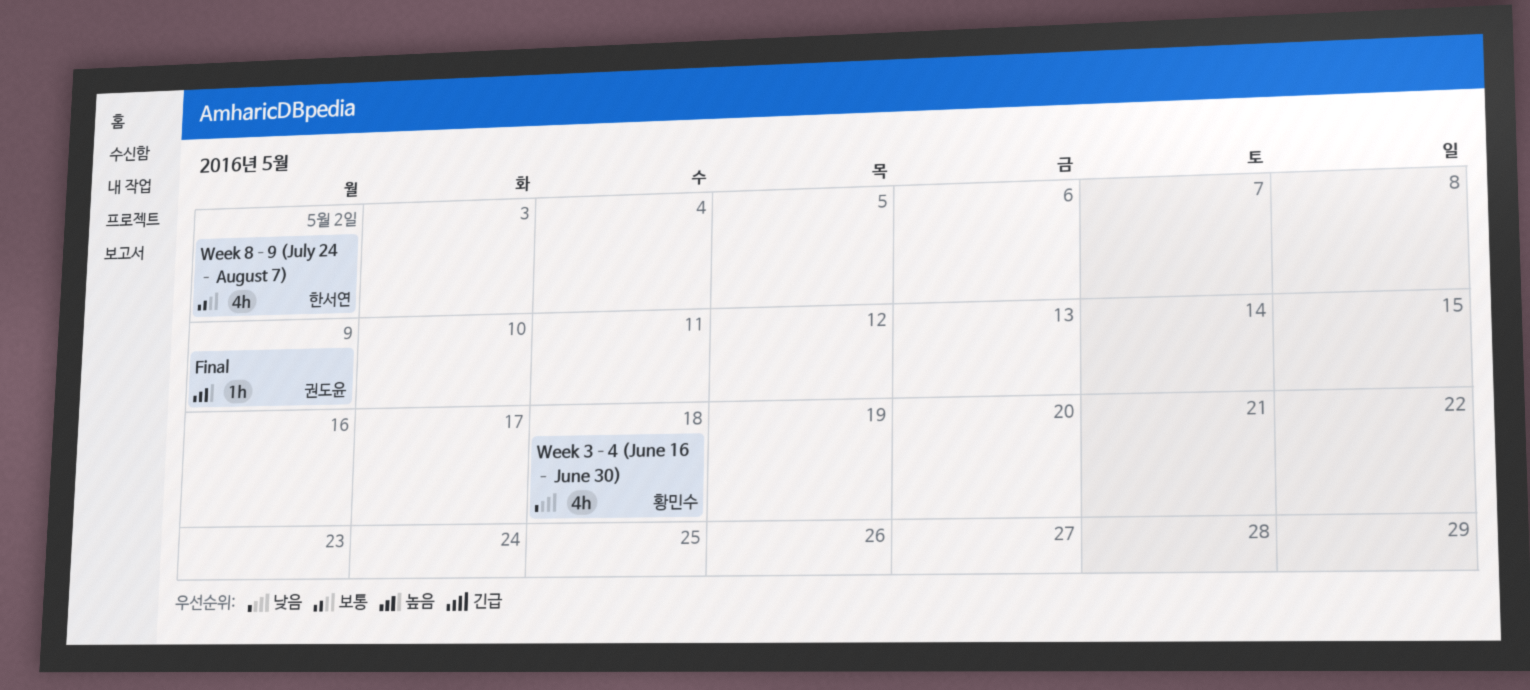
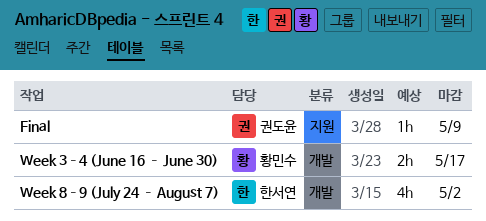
Week 3–4 (June 16 – June 30), estimate: 4h -> 2h
Week 3–4 (June 16 – June 30), due: May 18 -> May 17

